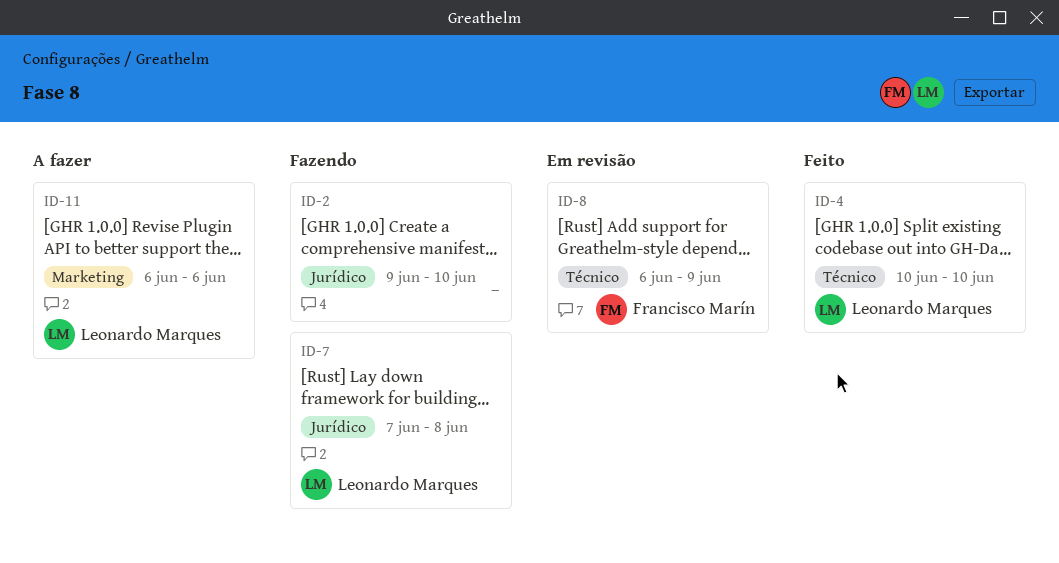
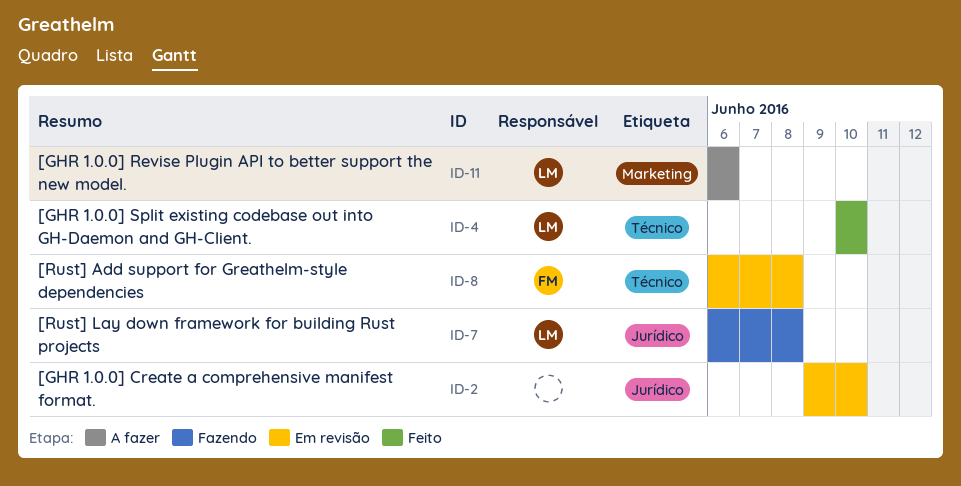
ID-2, status: Fazendo -> Em revisão
ID-7, start: Jun 7 -> Jun 6
ID-8, due: Jun 9 -> Jun 8

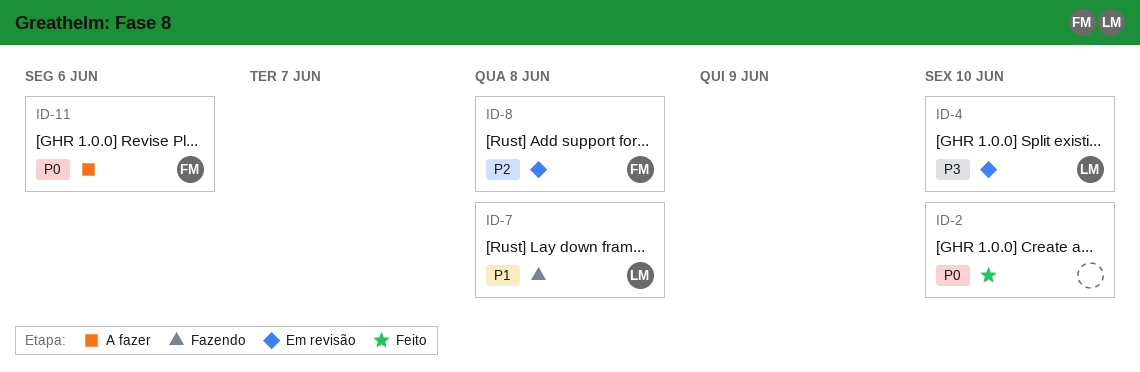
ID-2, status: Em revisão -> Feito
ID-4, status: Feito -> Em revisão
ID-11, owner: LM -> FM

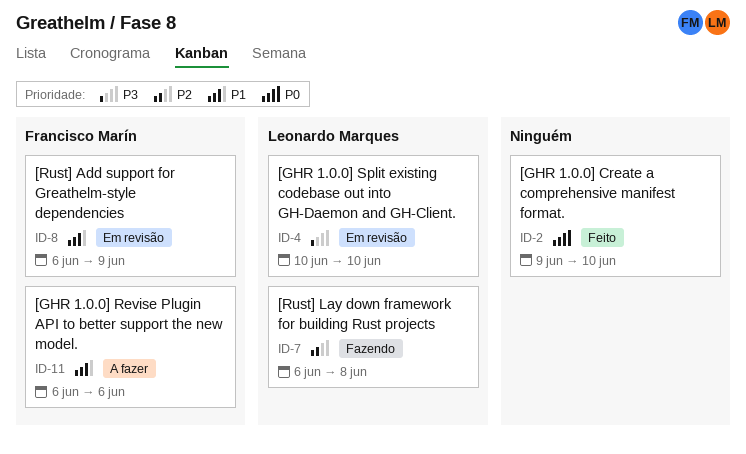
ID-7, priority: P1 -> P2
ID-8, priority: P2 -> P1
ID-8, due: Jun 8 -> Jun 9
ID-11, priority: P0 -> P1

